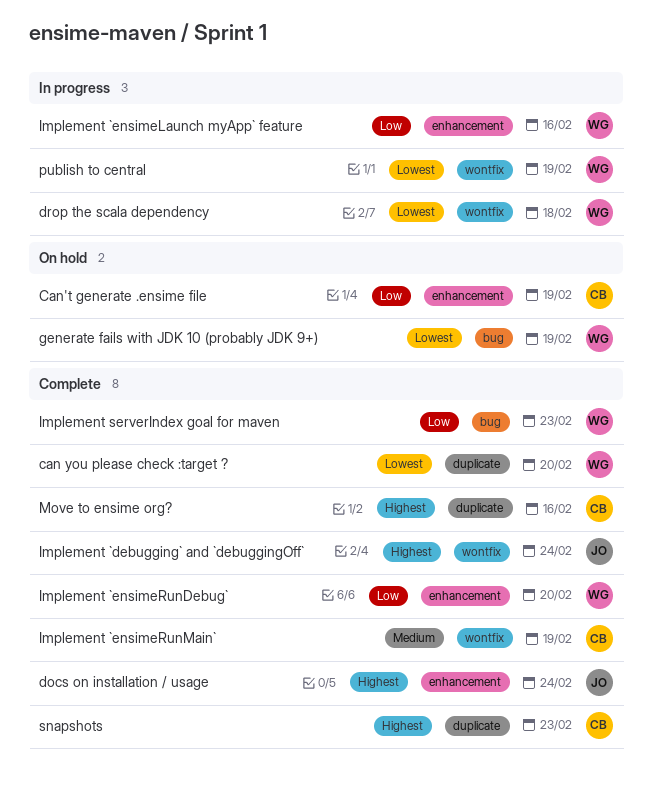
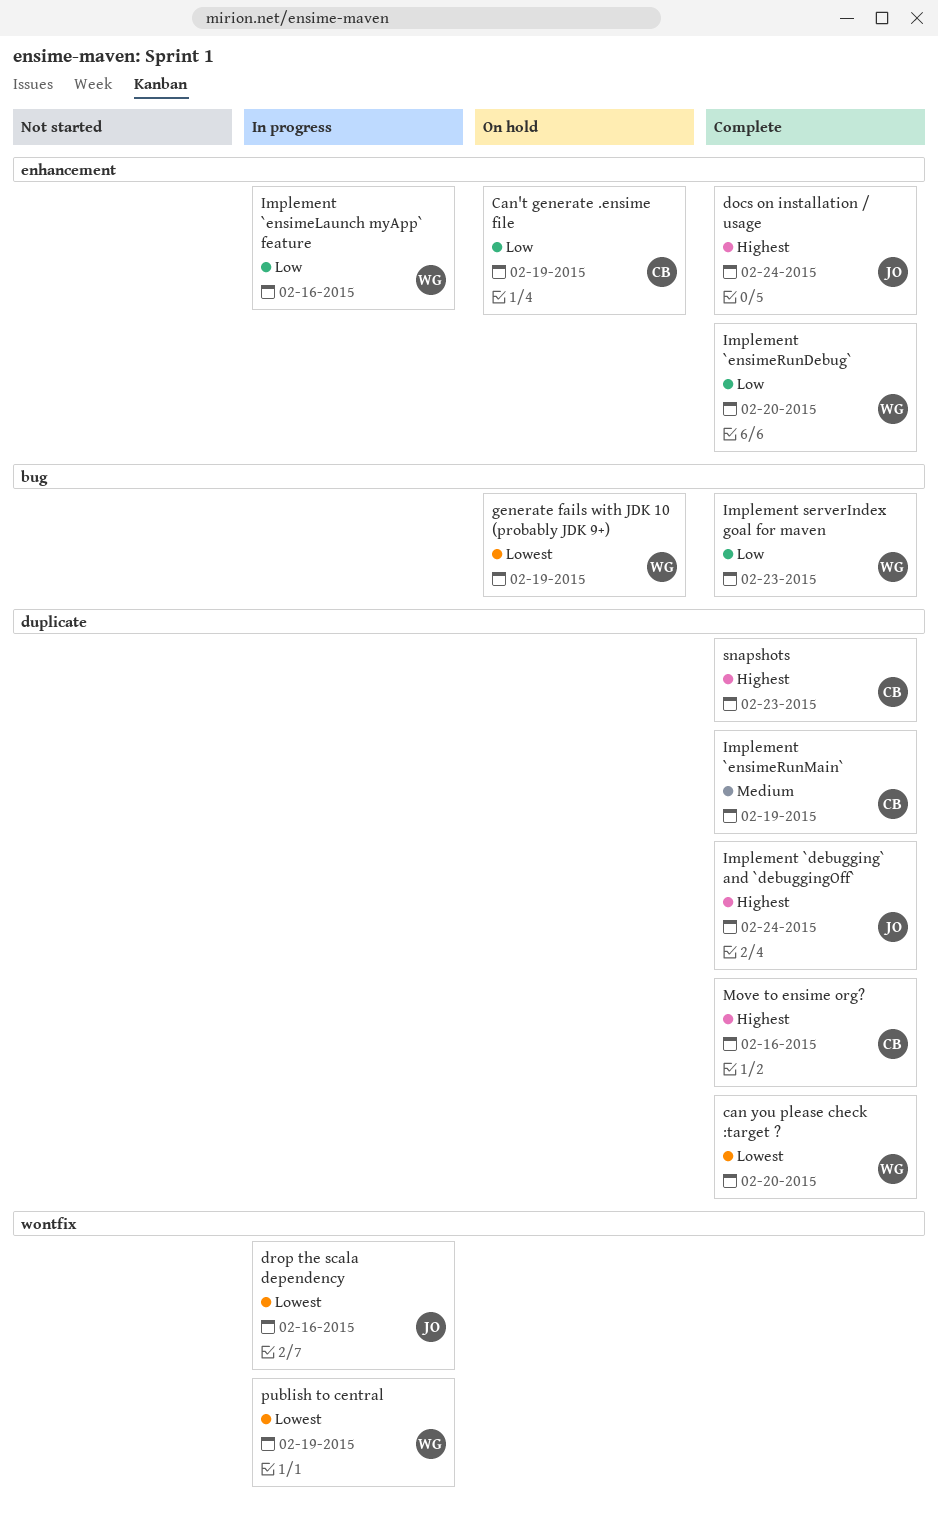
drop the scala dependency, owner: WG -> JO
drop the scala dependency, due: Feb 18 -> Feb 16
Implement `debugging` and `debuggingOff`, label: wontfix -> duplicate
Implement `ensimeRunMain`, label: wontfix -> duplicate

